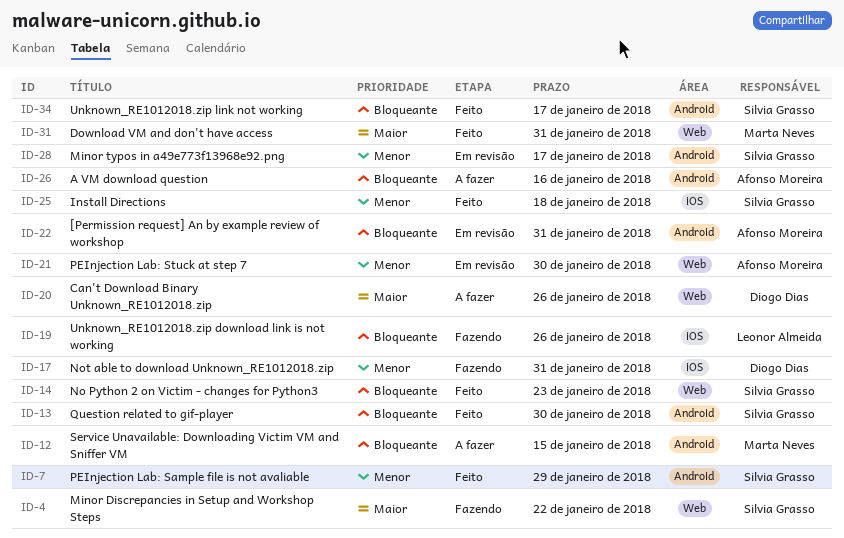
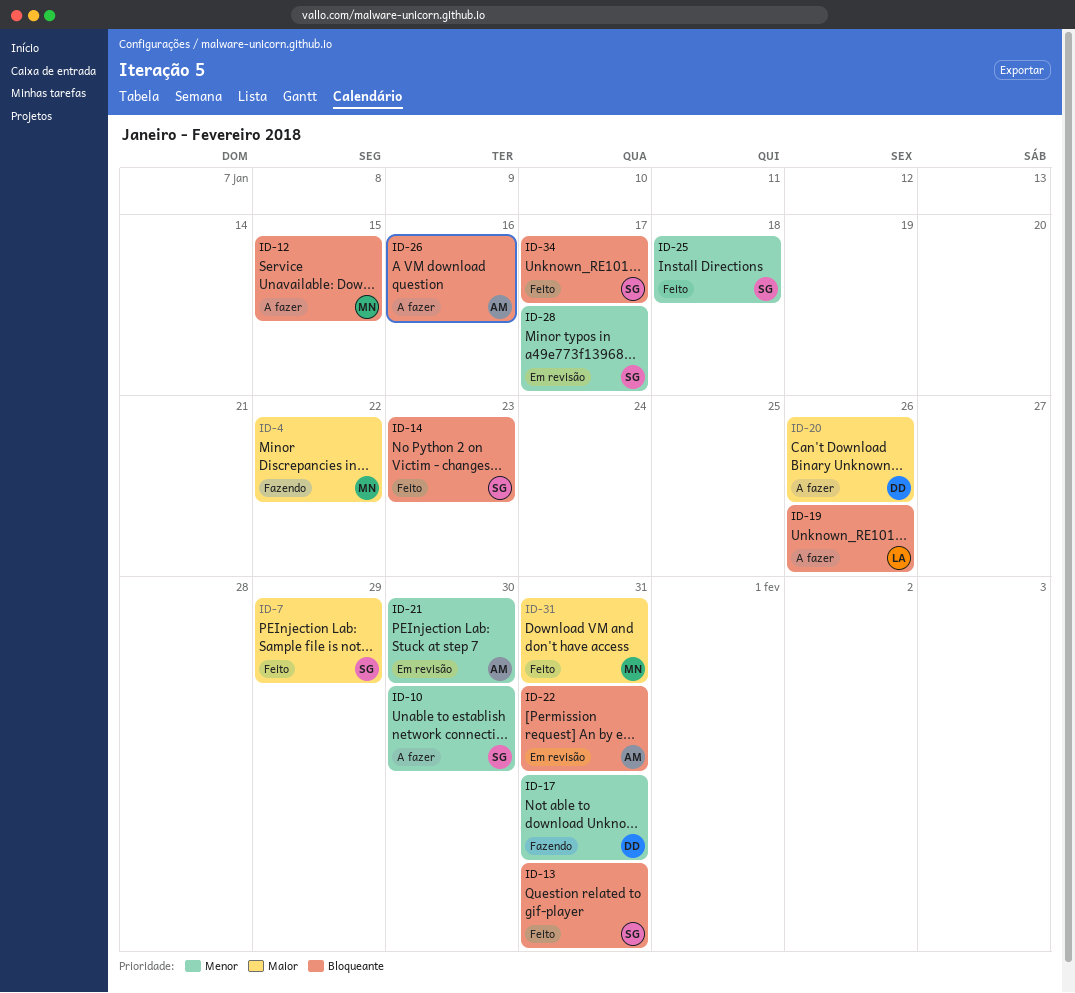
ID-4, owner: Silvia Grasso -> Marta Neves
ID-7, priority: Menor -> Maior
ID-10: none -> present
ID-13, due: Jan 30 -> Jan 31
ID-19, status: Fazendo -> A fazer

